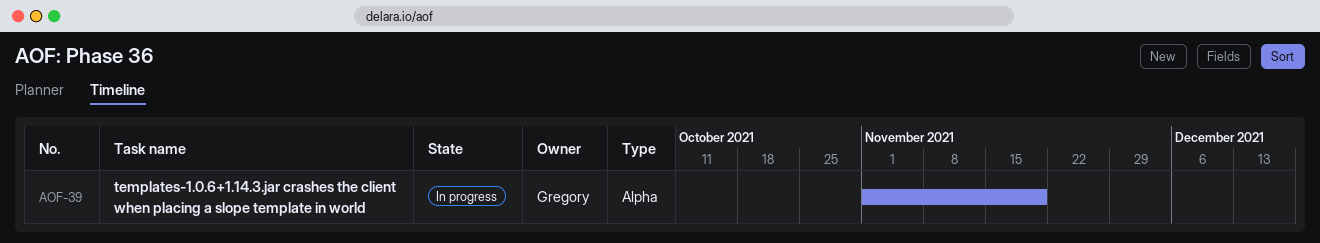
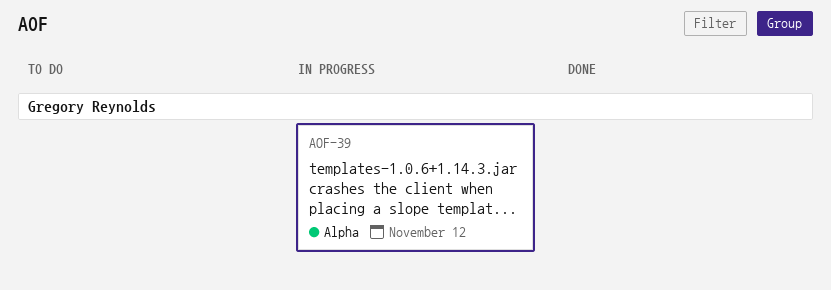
AOF-39, due: Nov 19 -> Nov 12

